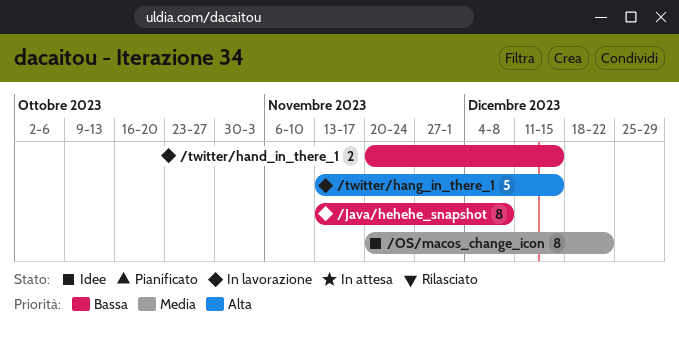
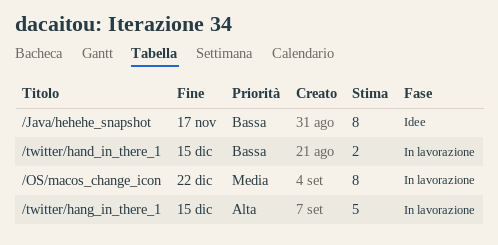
/Java/hehehe_snapshot, status: In lavorazione -> Idee
/Java/hehehe_snapshot, due: Dec 8 -> Nov 17
/OS/macos_change_icon, status: Idee -> In lavorazione

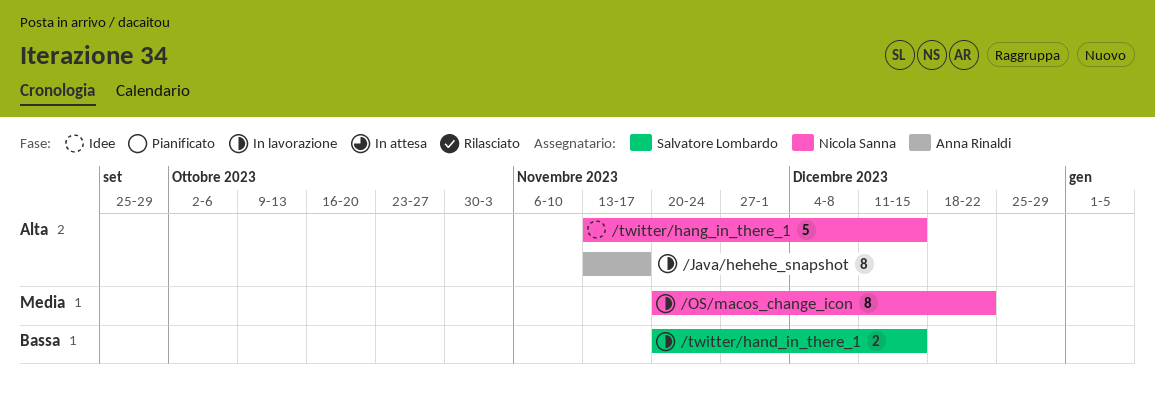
/Java/hehehe_snapshot, status: Idee -> In lavorazione
/Java/hehehe_snapshot, priority: Bassa -> Alta
/twitter/hang_in_there_1, status: In lavorazione -> Idee

